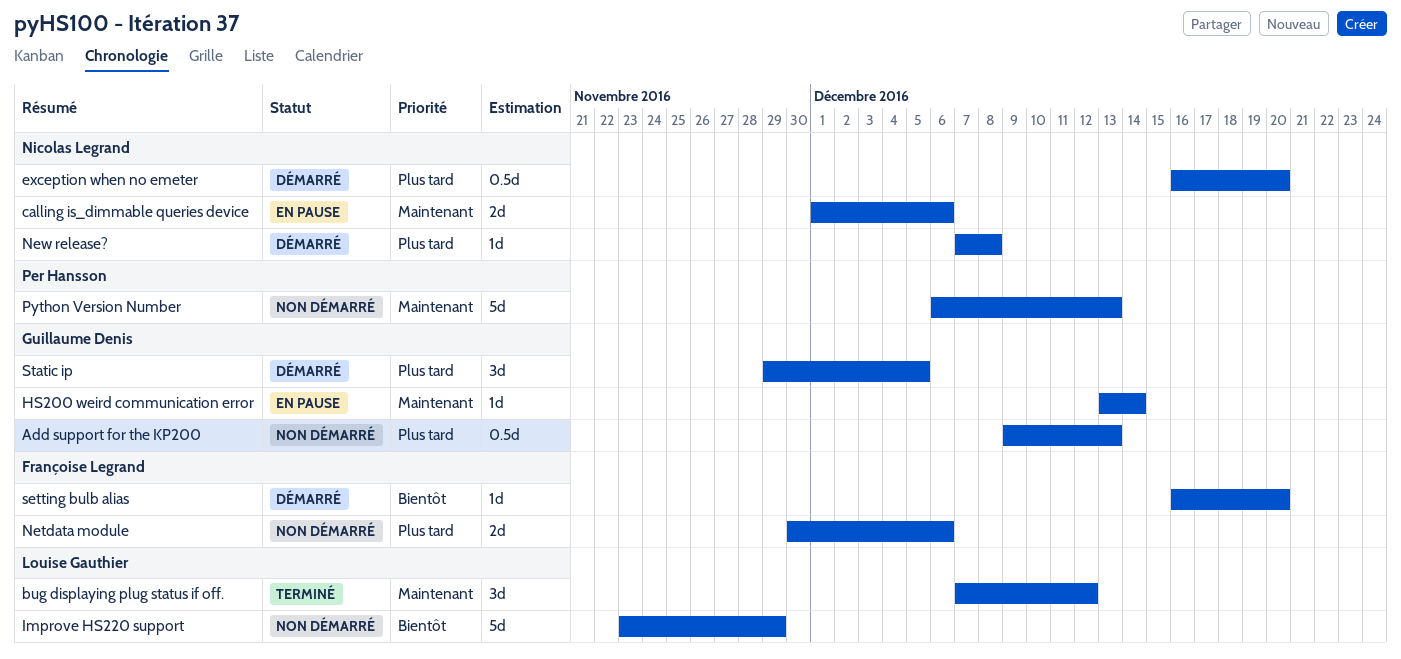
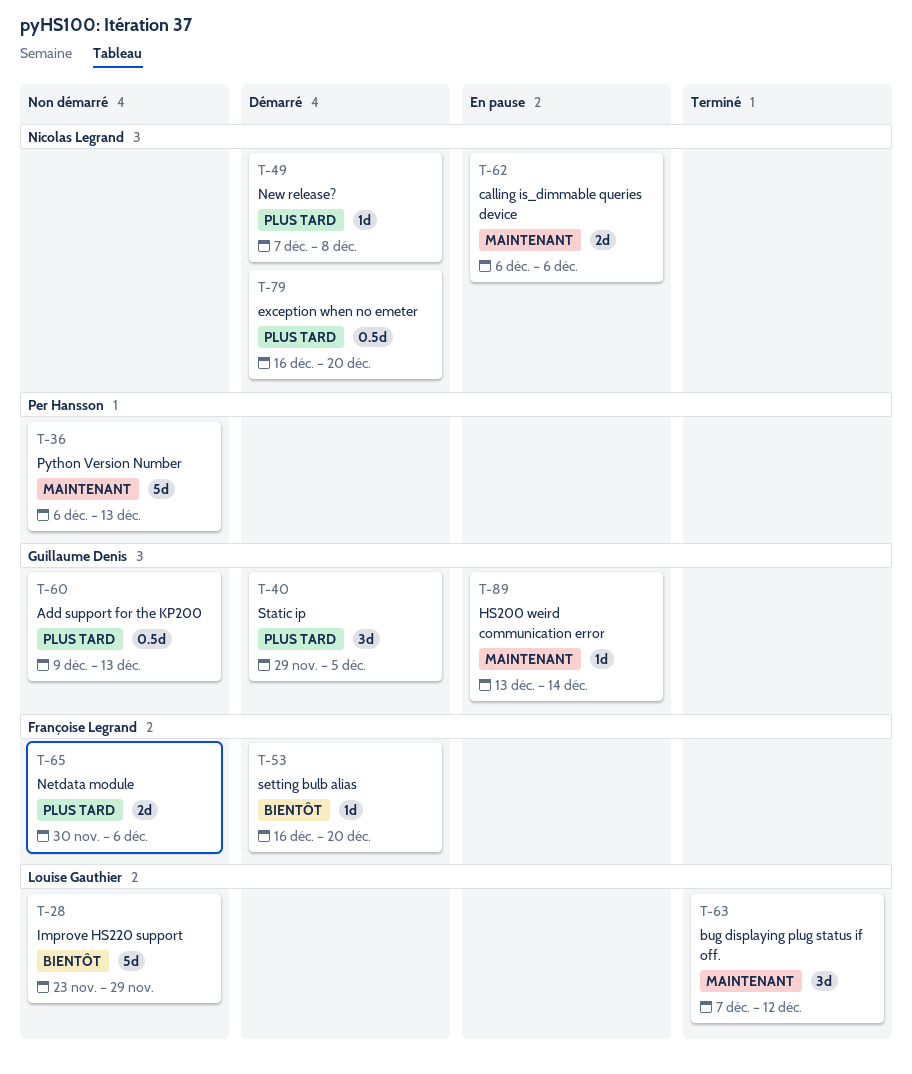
calling is_dimmable queries device, start: Dec 1 -> Dec 6

